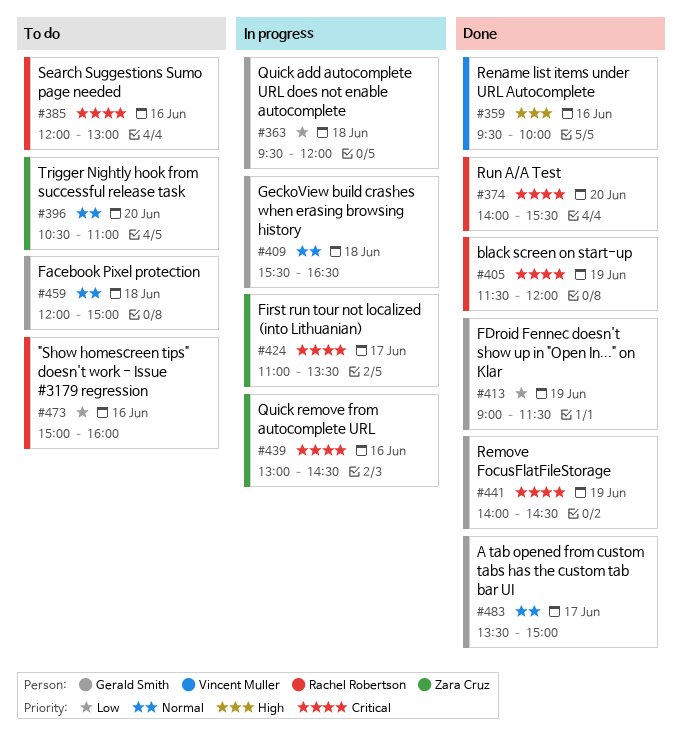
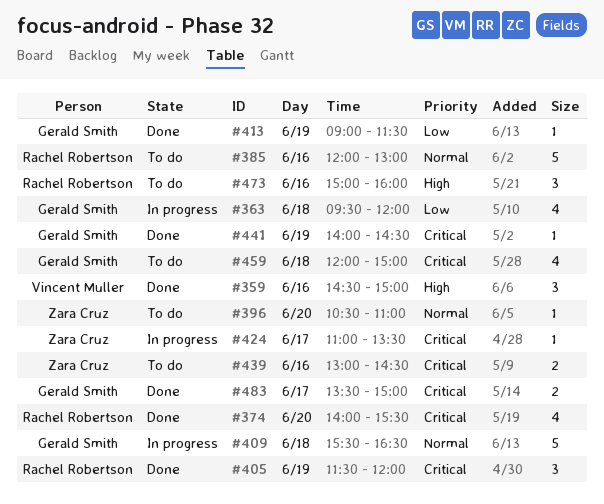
#359, begins: 09:30 -> 14:30
#359, ends: 10:00 -> 15:00
#385, priority: Critical -> Normal
#439, status: In progress -> To do
#459, priority: Normal -> Critical
#473, priority: Low -> High
#483, priority: Normal -> Critical

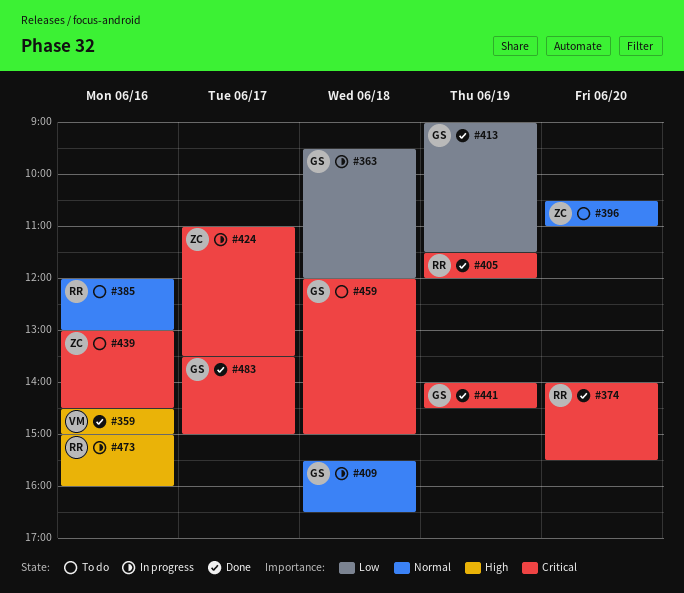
#473, status: To do -> In progress

